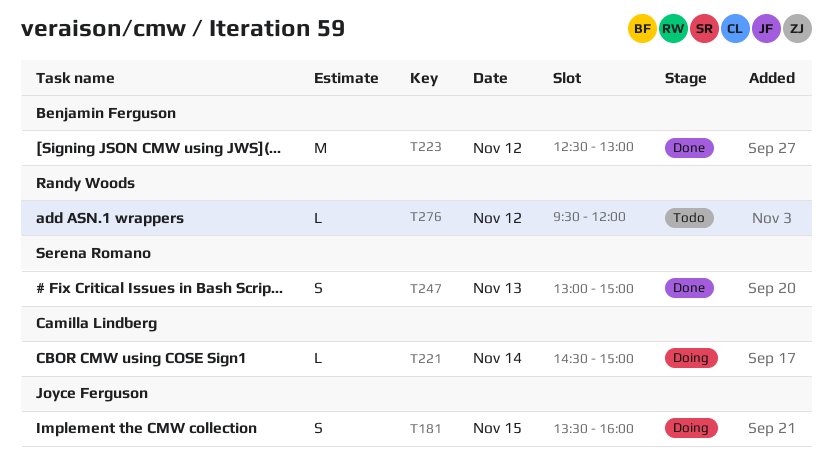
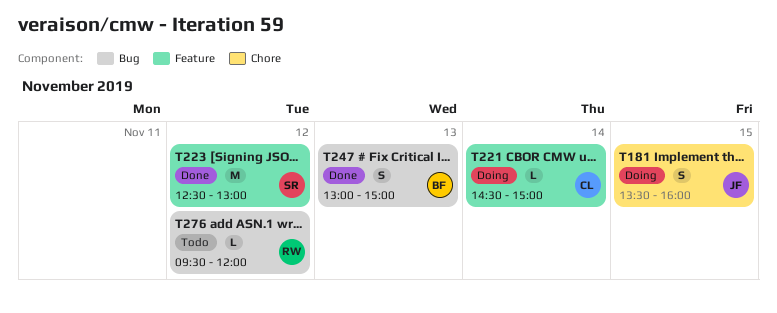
T223, owner: Benjamin Ferguson -> Serena Romano
T247, owner: Serena Romano -> Benjamin Ferguson

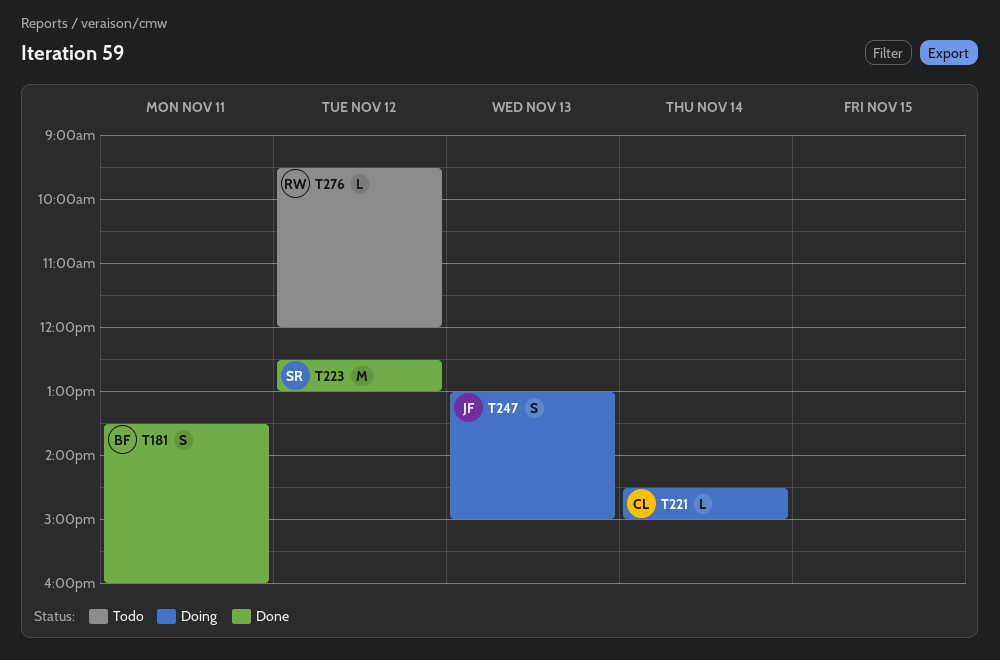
T181, status: Doing -> Done
T181, owner: JF -> BF
T181, day: Nov 15 -> Nov 11
T247, status: Done -> Doing
T247, owner: BF -> JF

